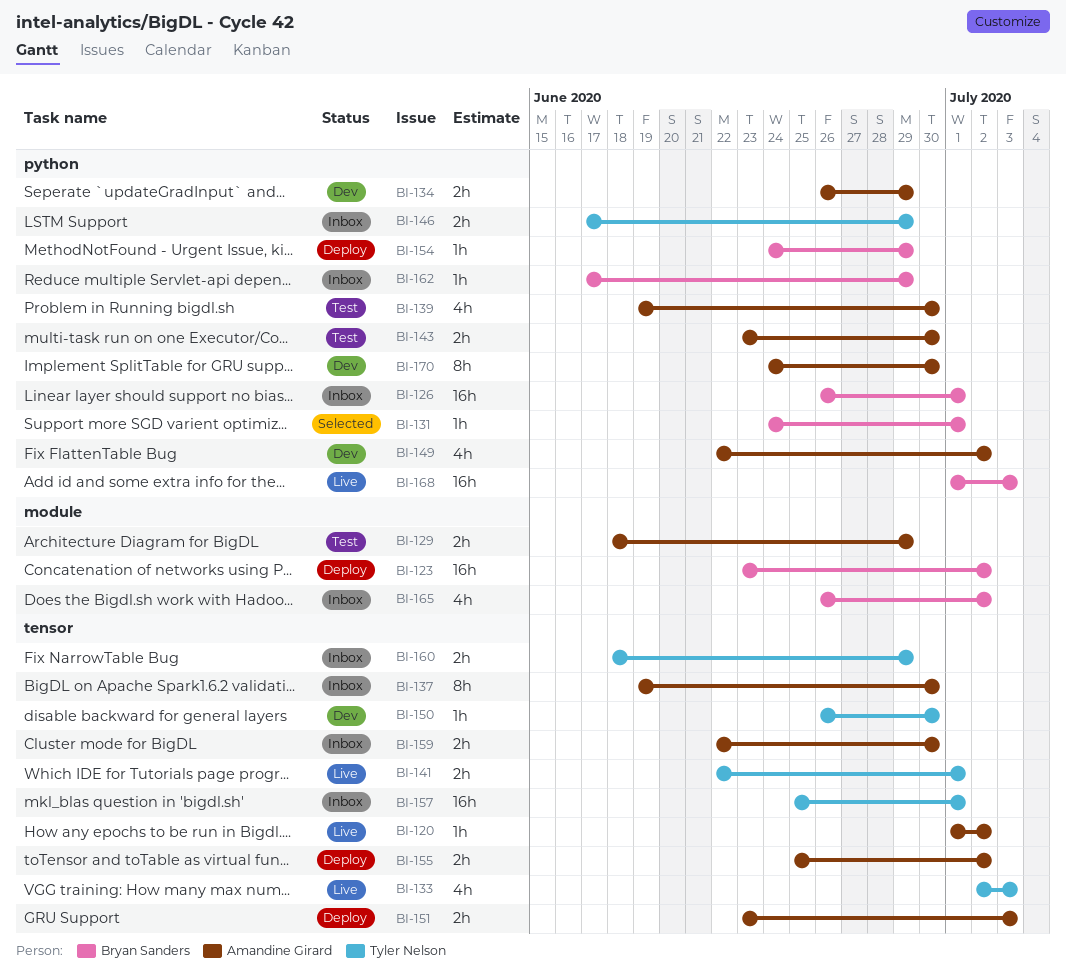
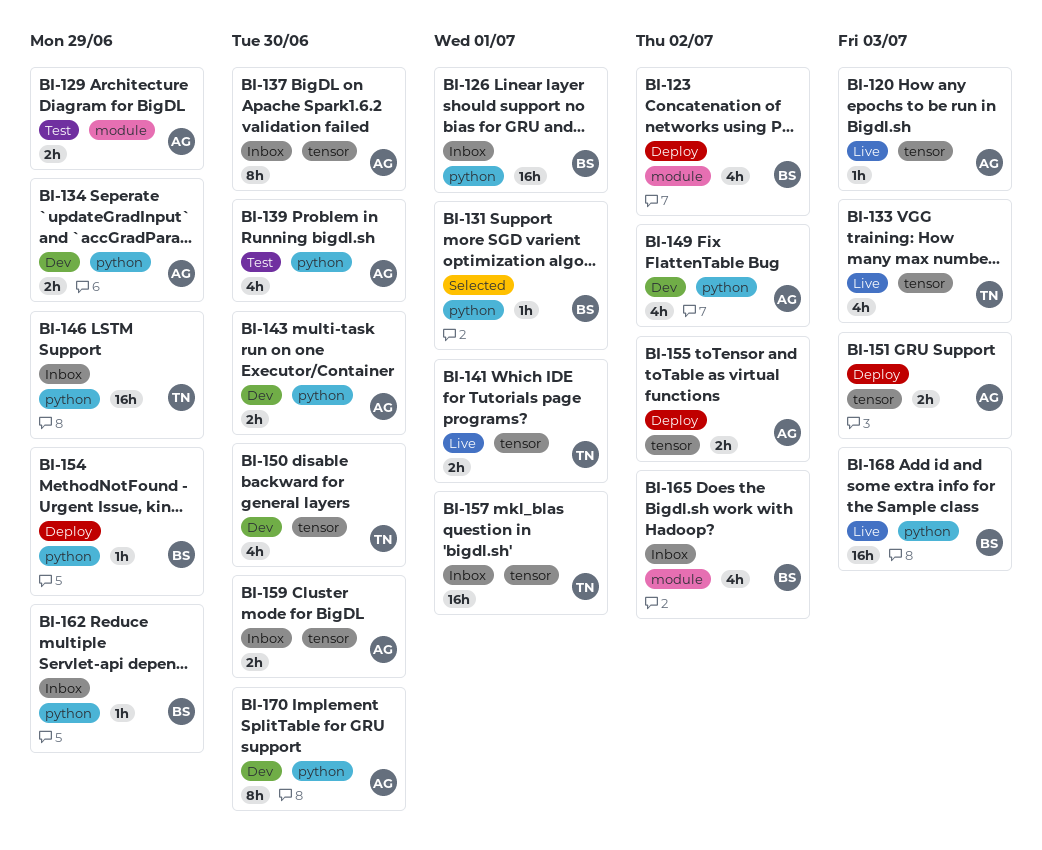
BI-120, due: Jul 2 -> Jul 3
BI-123, estimate: 16h -> 4h
BI-143, status: Test -> Dev
BI-146, estimate: 2h -> 16h
BI-150, estimate: 1h -> 4h
BI-160: present -> none

